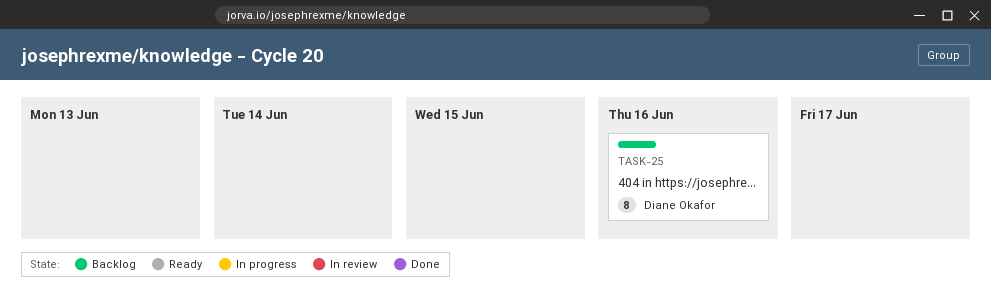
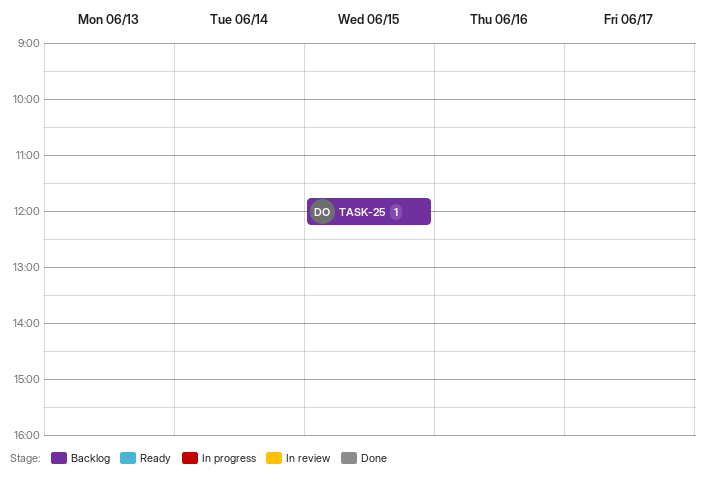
TASK-25, estimate: 8 -> 1
TASK-25, day: Jun 16 -> Jun 15

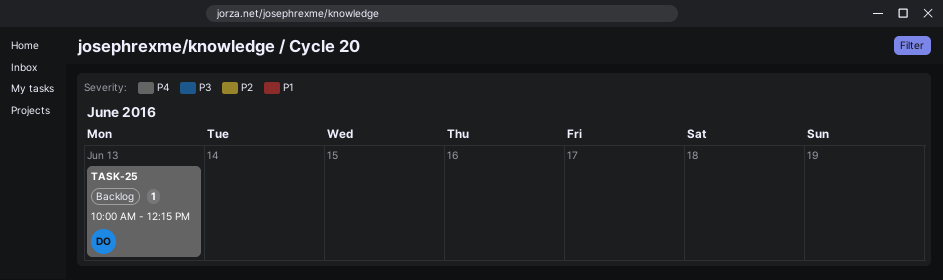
TASK-25, day: Jun 15 -> Jun 13
TASK-25, begins: 11:45 -> 10:00

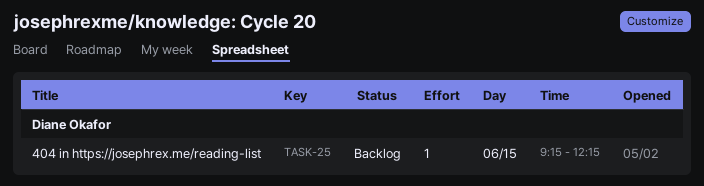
TASK-25, day: Jun 13 -> Jun 15
TASK-25, begins: 10:00 -> 09:15

